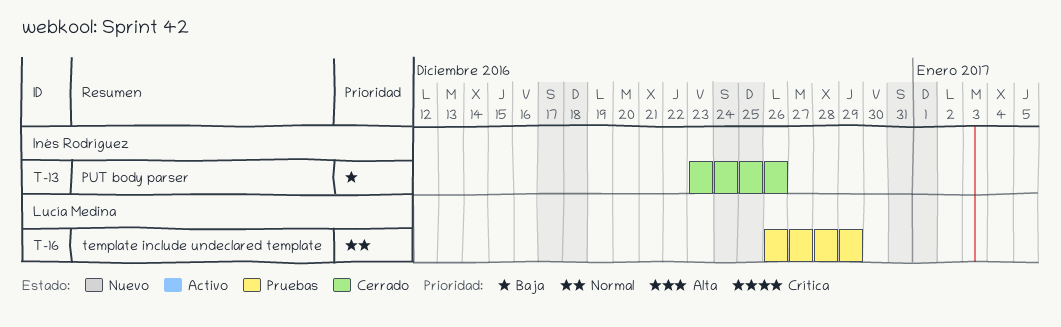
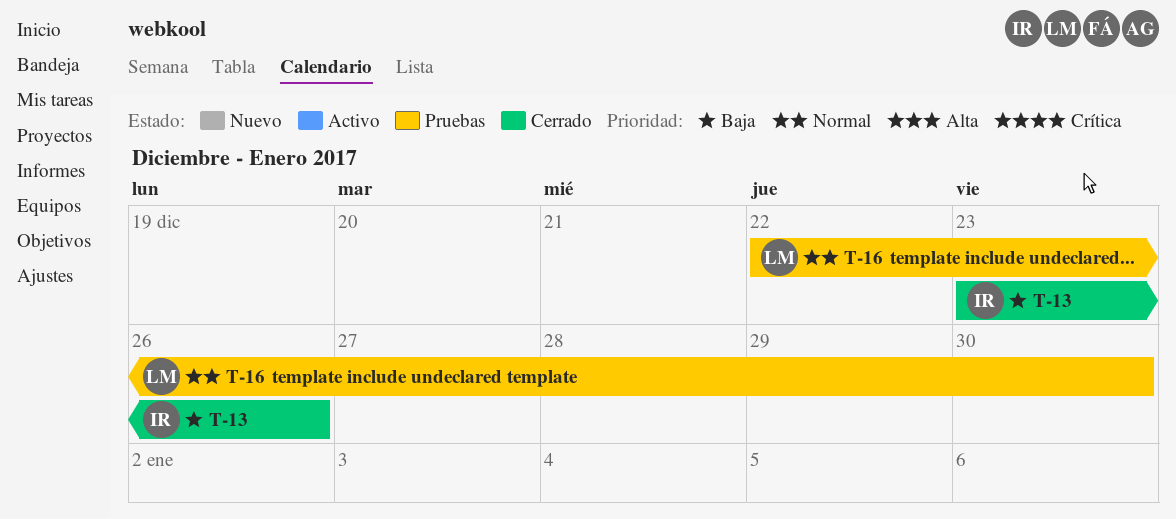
T-16, start: Dec 26 -> Dec 22
T-16, due: Dec 29 -> Dec 30

